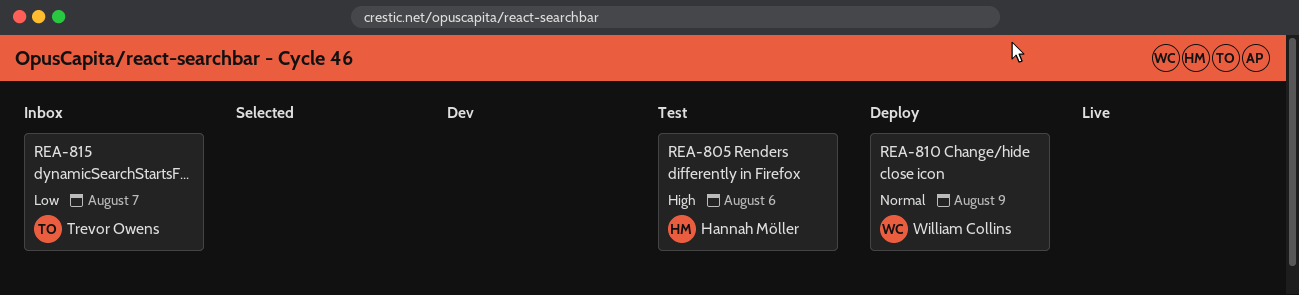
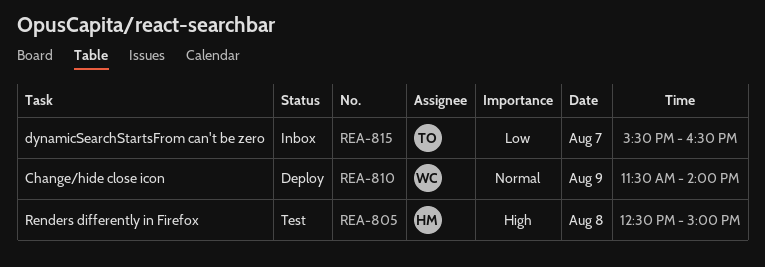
REA-805, day: Aug 6 -> Aug 8

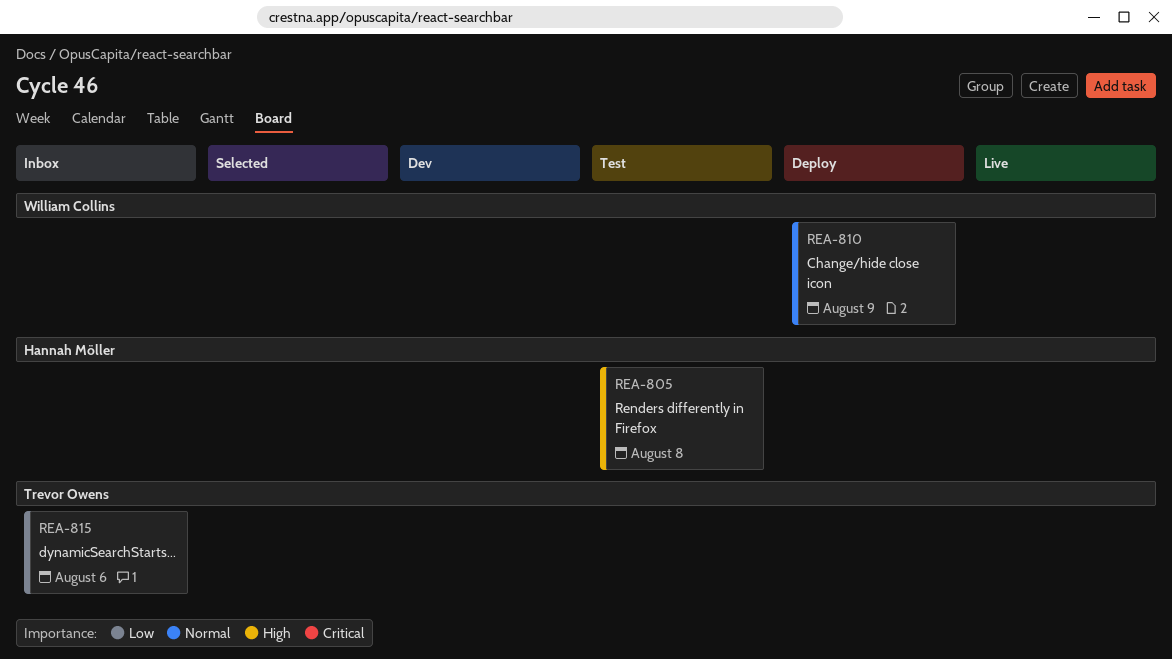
REA-815, day: Aug 7 -> Aug 6

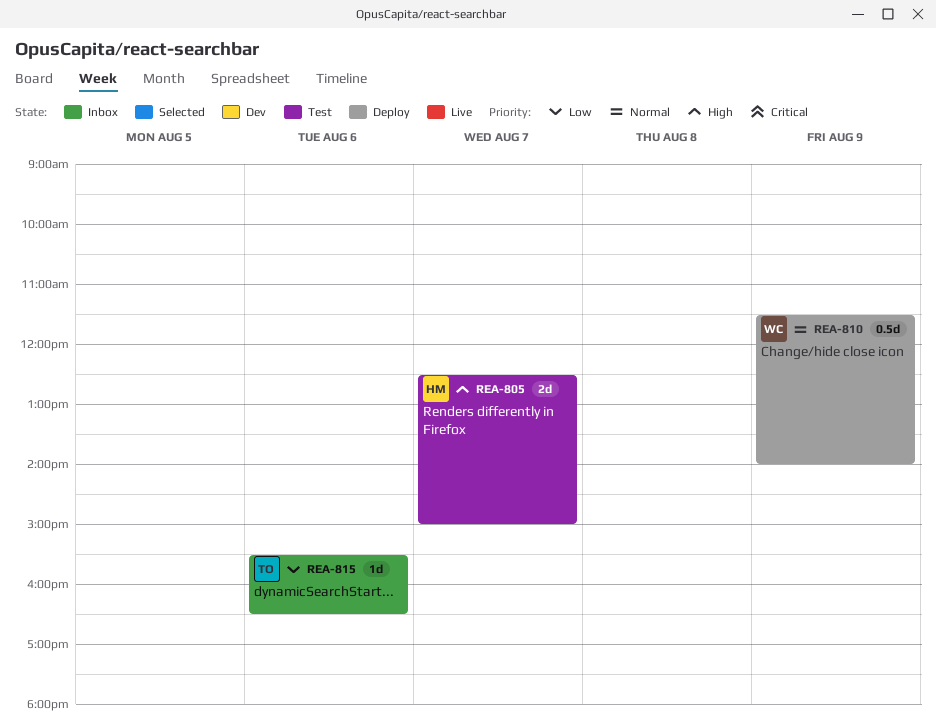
REA-805, day: Aug 8 -> Aug 7

